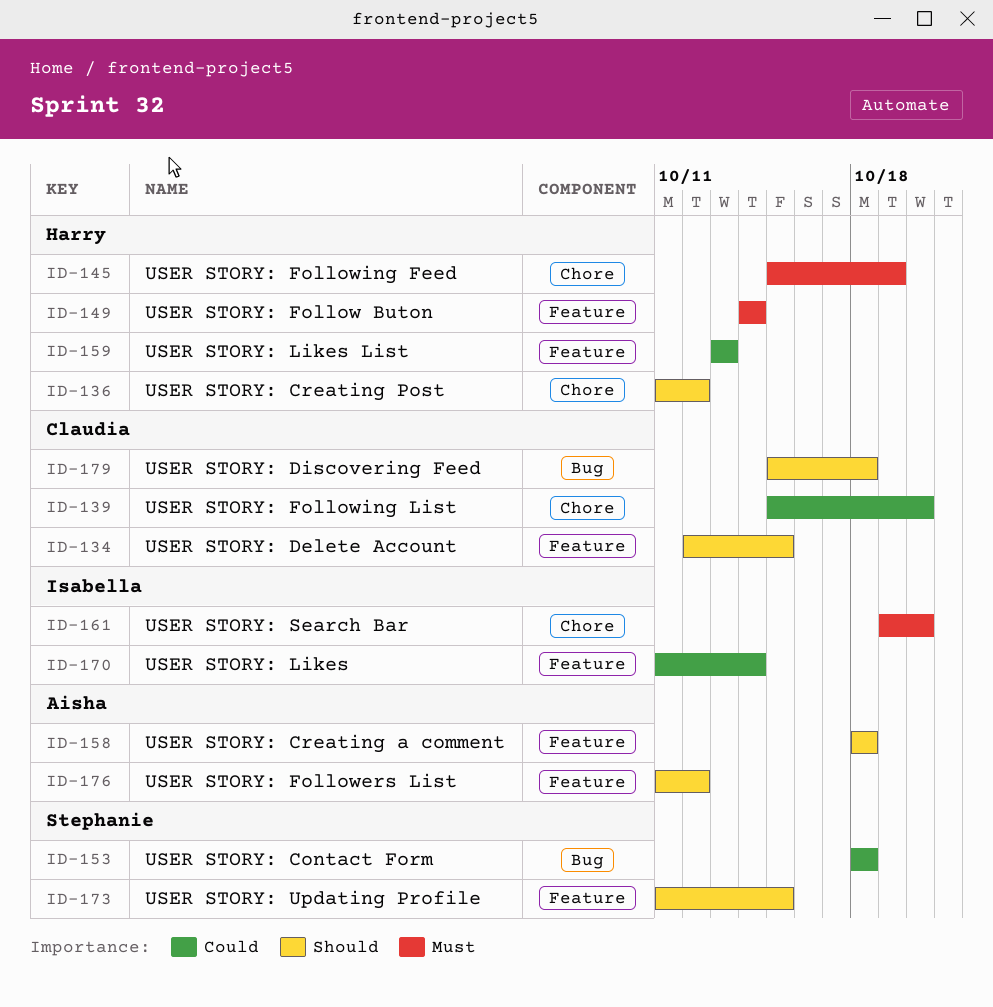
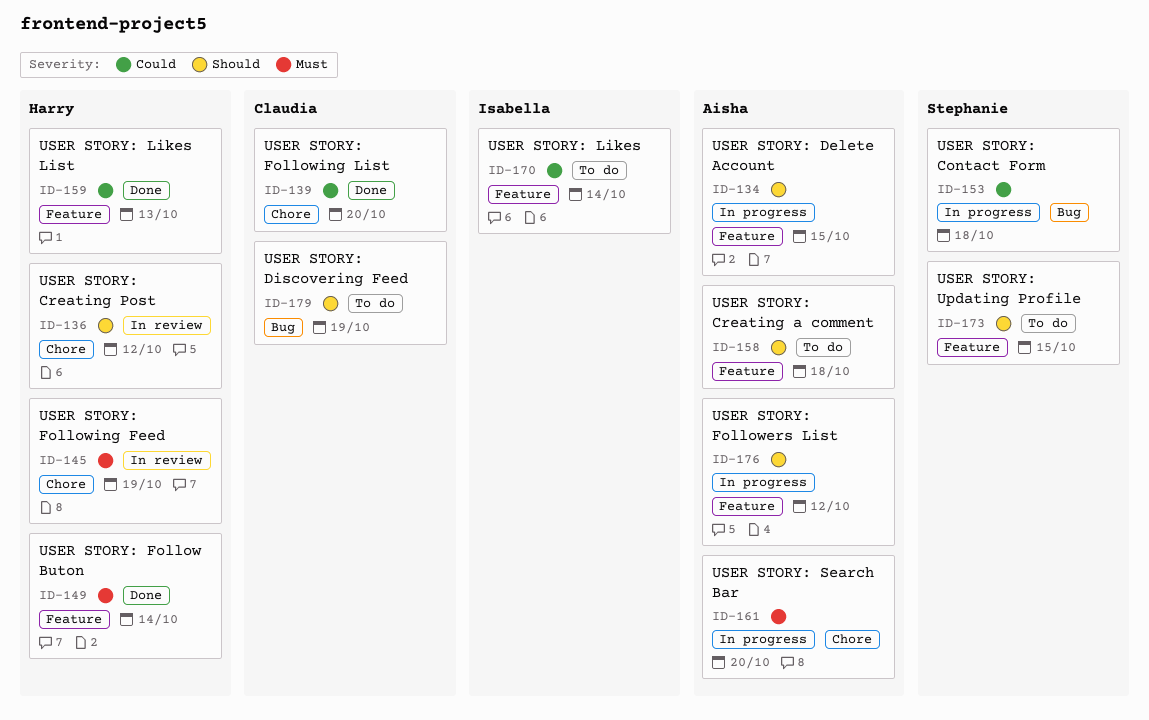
ID-134, owner: Claudia -> Aisha
ID-161, owner: Isabella -> Aisha
ID-179, due: Oct 18 -> Oct 19

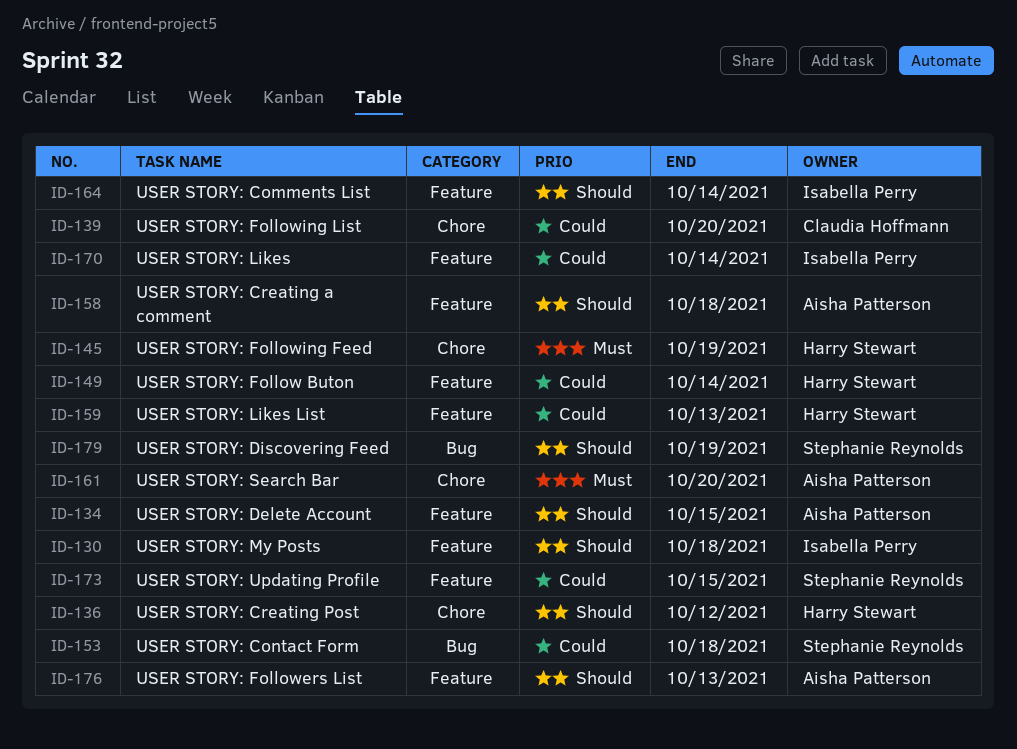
ID-130: none -> present
ID-149, priority: Must -> Could
ID-164: none -> present
ID-173, priority: Should -> Could
ID-176, due: Oct 12 -> Oct 13
ID-179, owner: Claudia Hoffmann -> Stephanie Reynolds

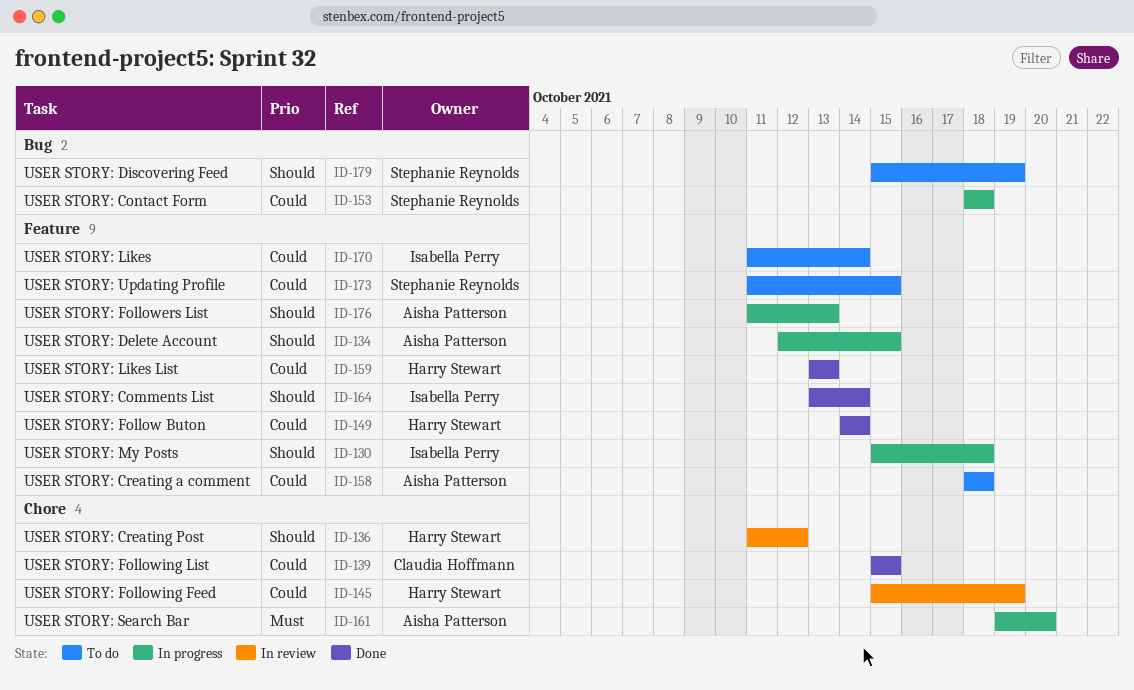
ID-139, due: Oct 20 -> Oct 15
ID-145, priority: Must -> Could
ID-158, priority: Should -> Could

